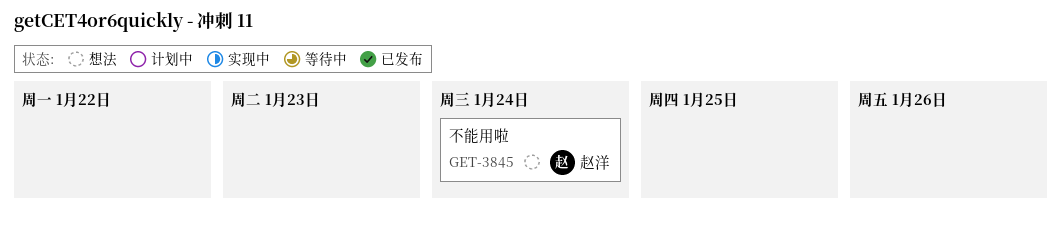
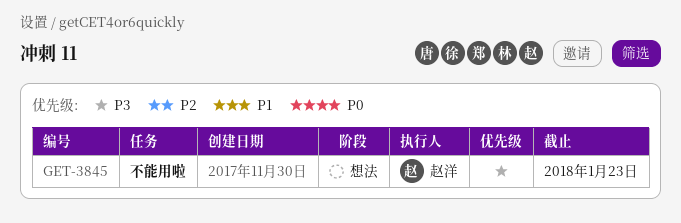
GET-3845, due: Jan 24 -> Jan 23

